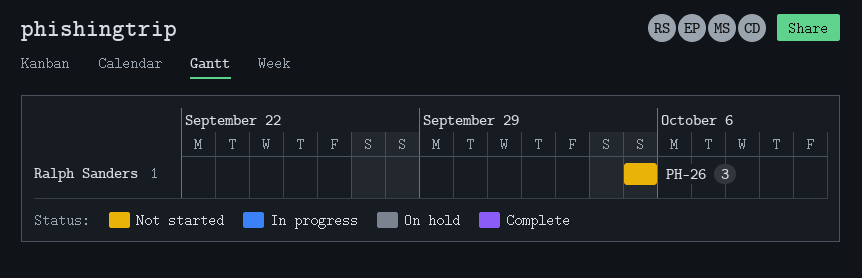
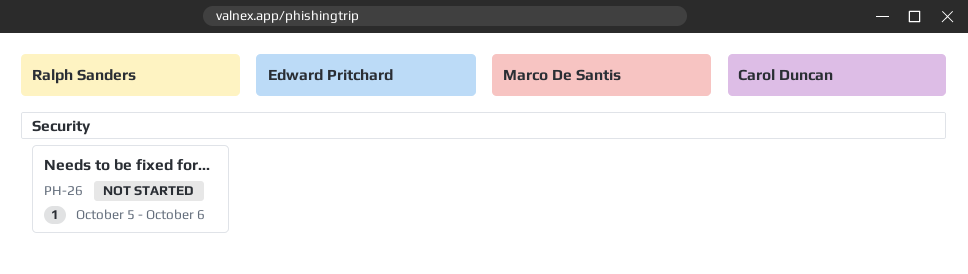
PH-26, estimate: 3 -> 1
PH-26, due: Oct 5 -> Oct 6

